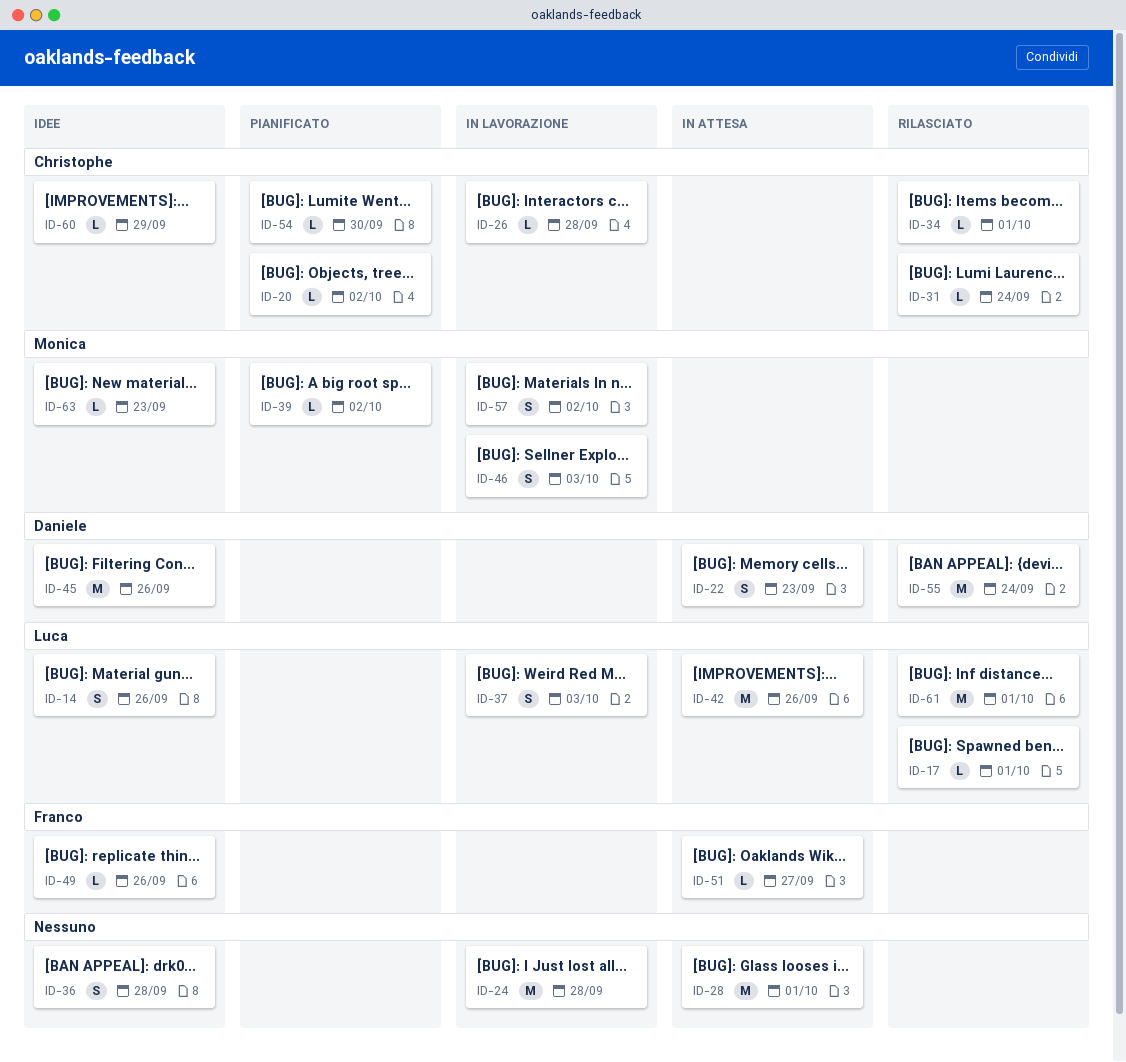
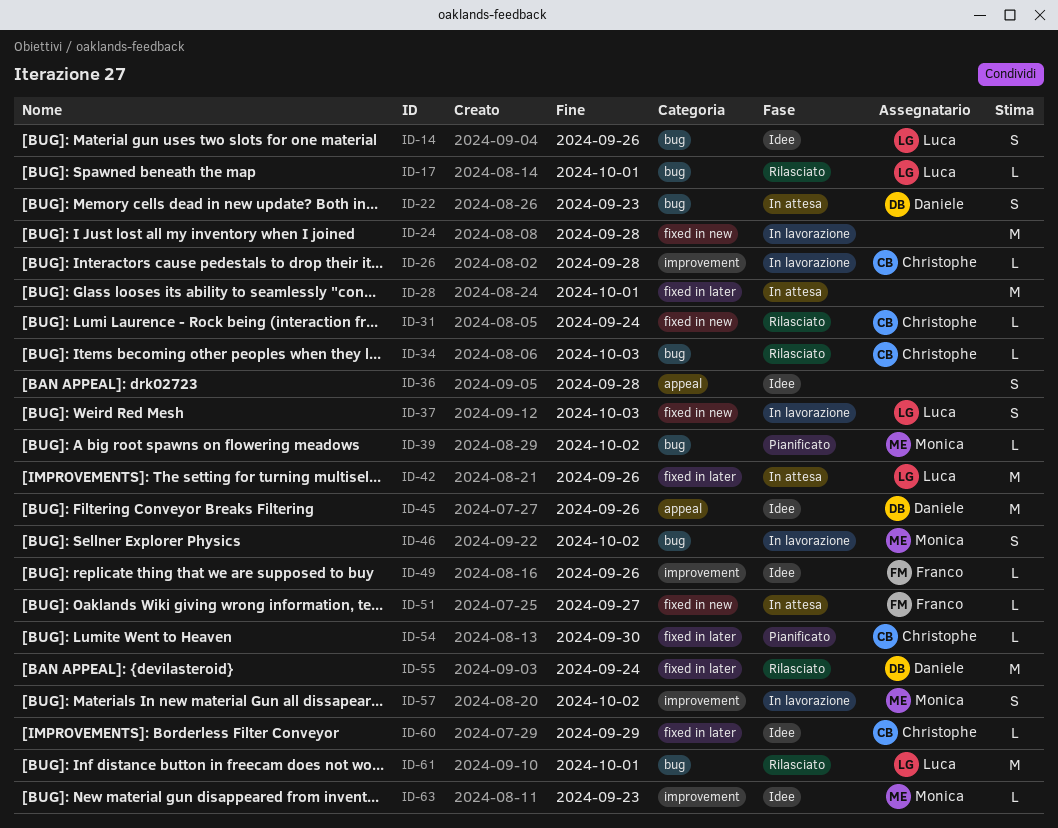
ID-20: present -> none
ID-34, due: Oct 1 -> Oct 3
ID-46, due: Oct 3 -> Oct 2

